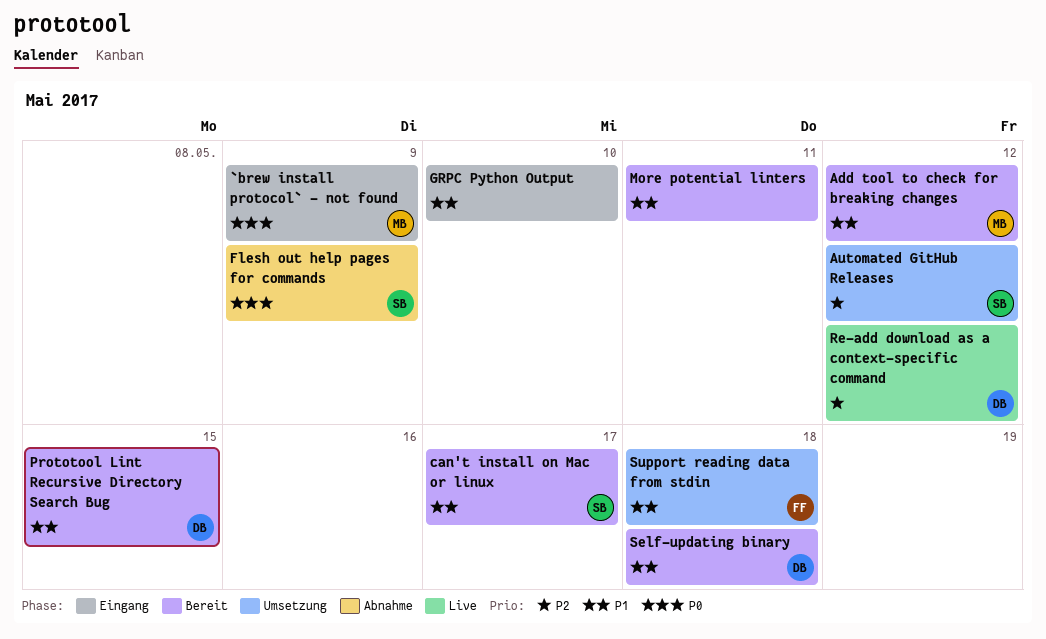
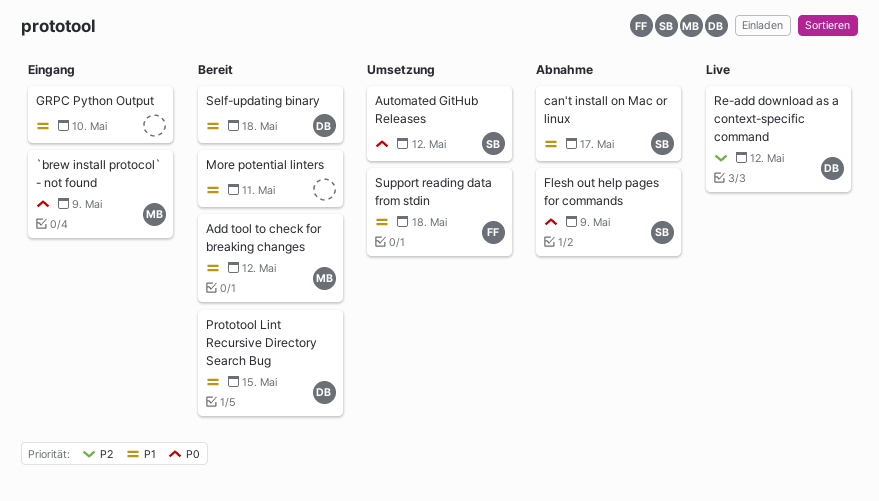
Automated GitHub Releases, priority: P2 -> P0
can't install on Mac or linux, status: Bereit -> Abnahme

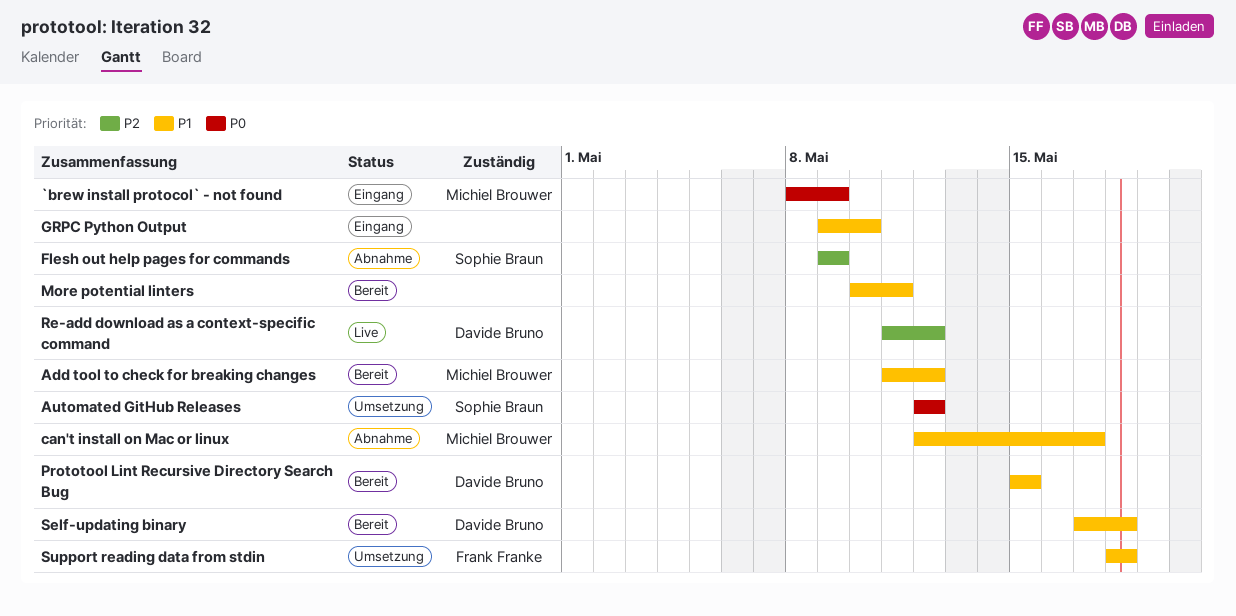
can't install on Mac or linux, owner: Sophie Braun -> Michiel Brouwer
Flesh out help pages for commands, priority: P0 -> P2

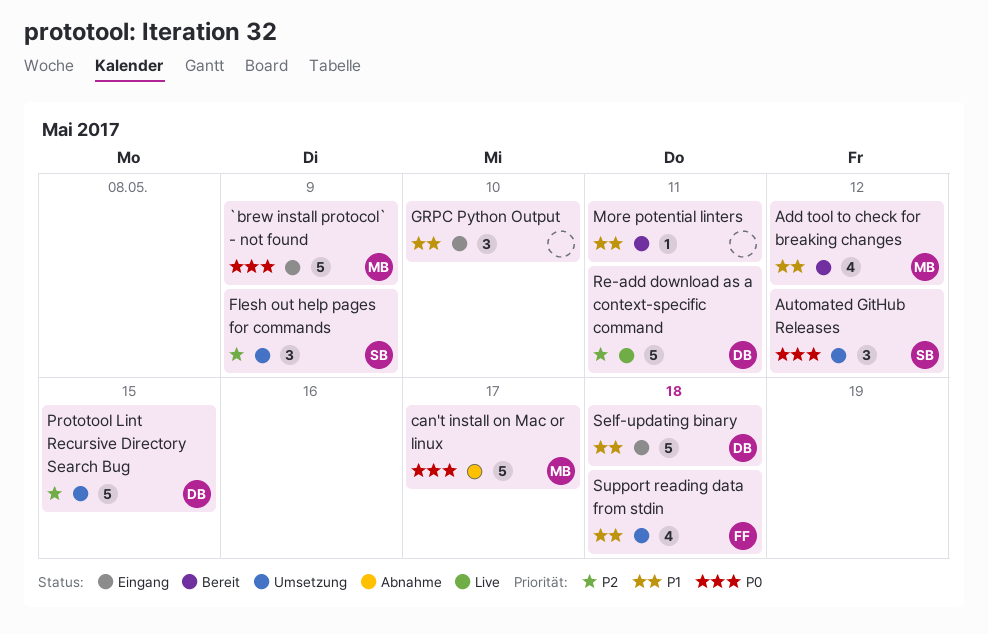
can't install on Mac or linux, priority: P1 -> P0
Flesh out help pages for commands, status: Abnahme -> Umsetzung
Prototool Lint Recursive Directory Search Bug, status: Bereit -> Umsetzung
Prototool Lint Recursive Directory Search Bug, priority: P1 -> P2
Re-add download as a context-specific command, due: May 12 -> May 11
Self-updating binary, status: Bereit -> Eingang

